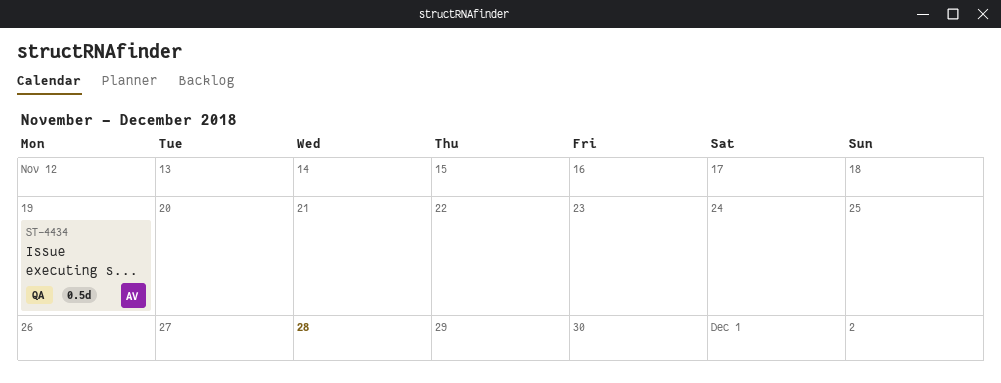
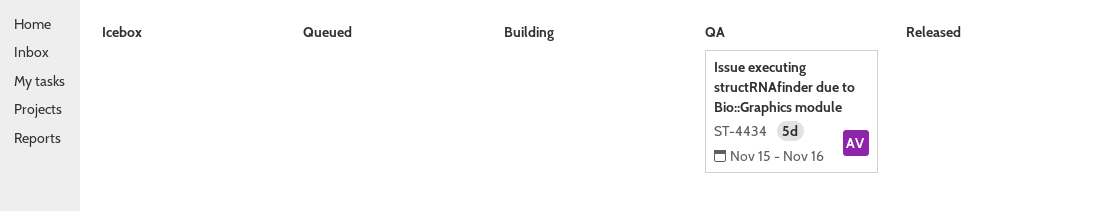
ST-4434, estimate: 0.5d -> 5d
ST-4434, due: Nov 19 -> Nov 16

